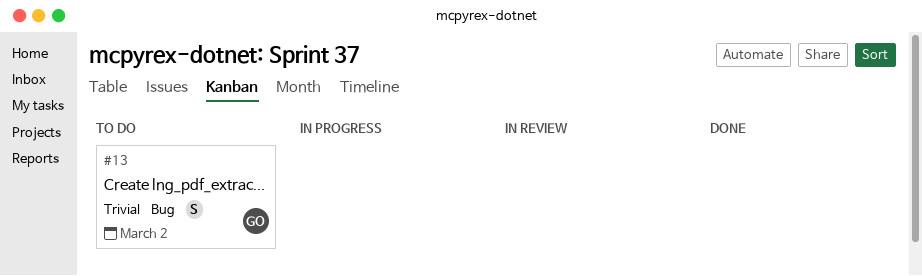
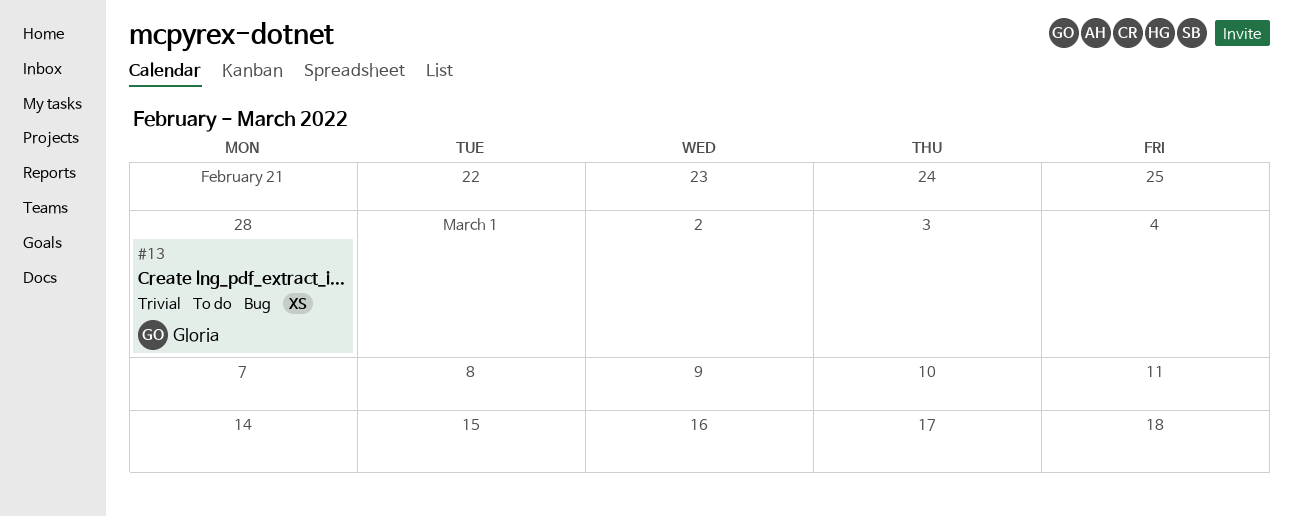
#13, estimate: S -> XS
#13, due: Mar 2 -> Feb 28

